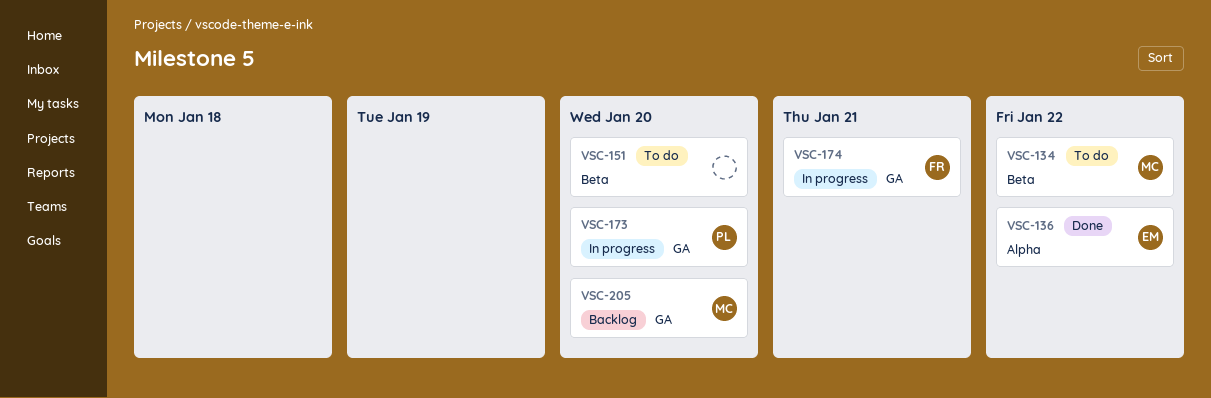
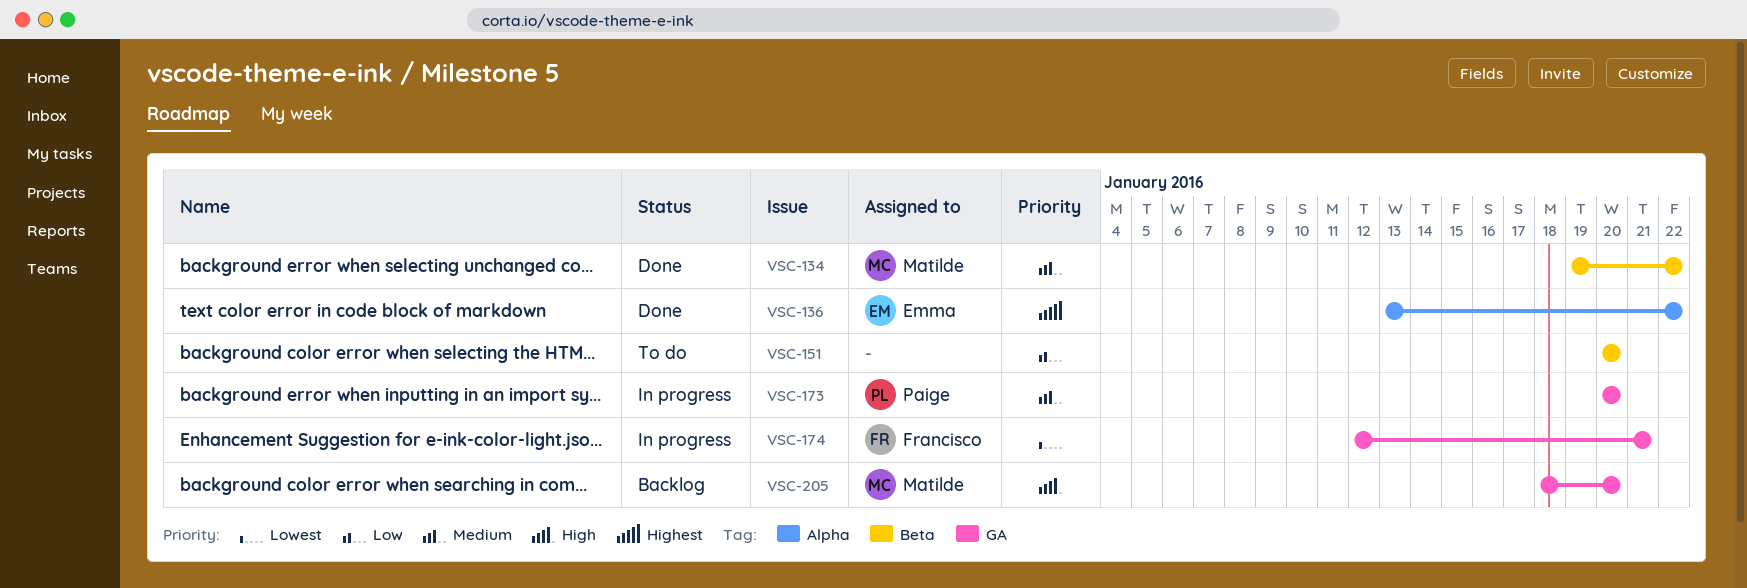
VSC-134, status: To do -> Done

